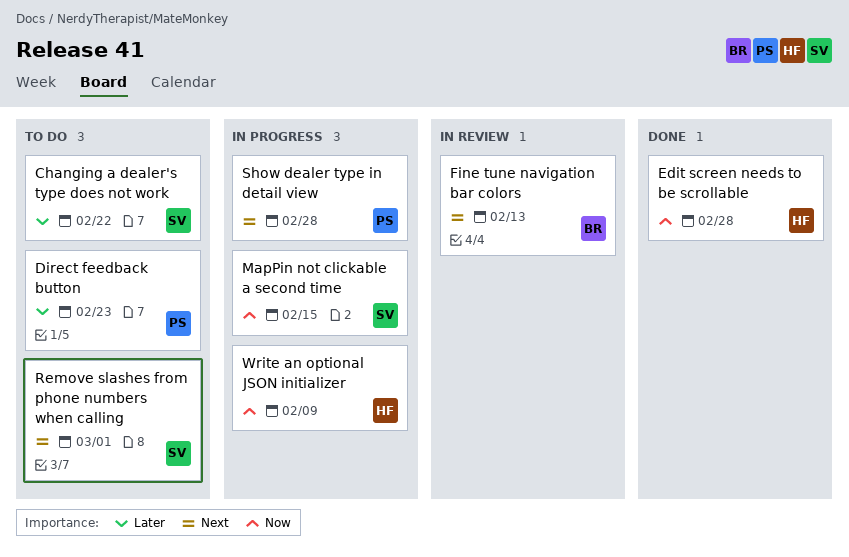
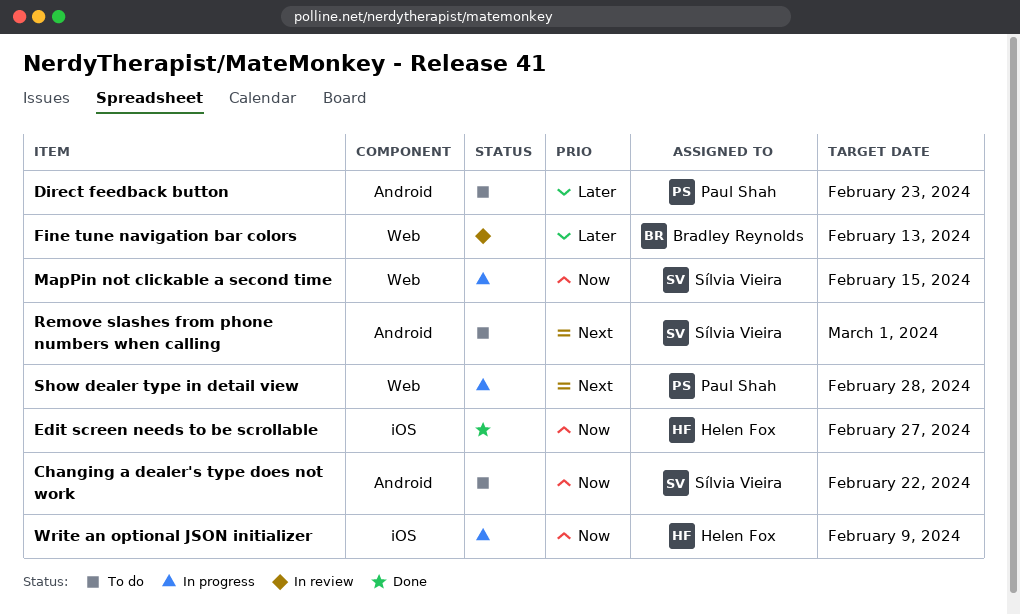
Changing a dealer's type does not work, priority: Later -> Now
Edit screen needs to be scrollable, due: Feb 28 -> Feb 27
Fine tune navigation bar colors, priority: Next -> Later

